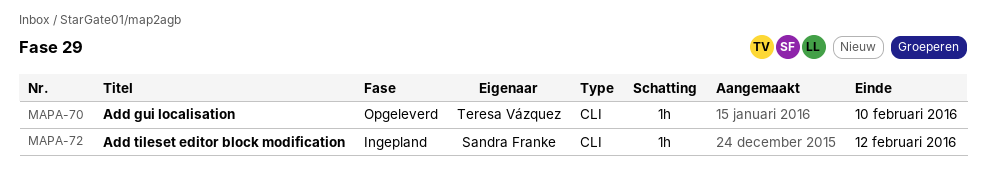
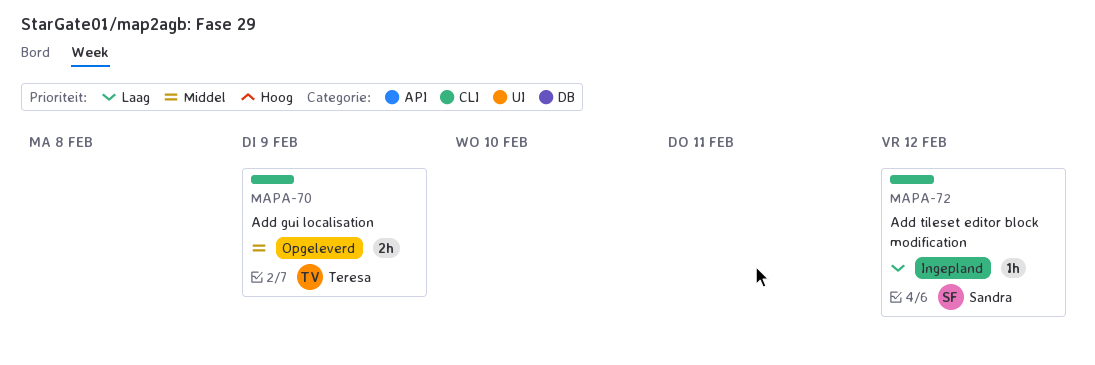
MAPA-70, estimate: 1h -> 2h
MAPA-70, due: Feb 10 -> Feb 9

